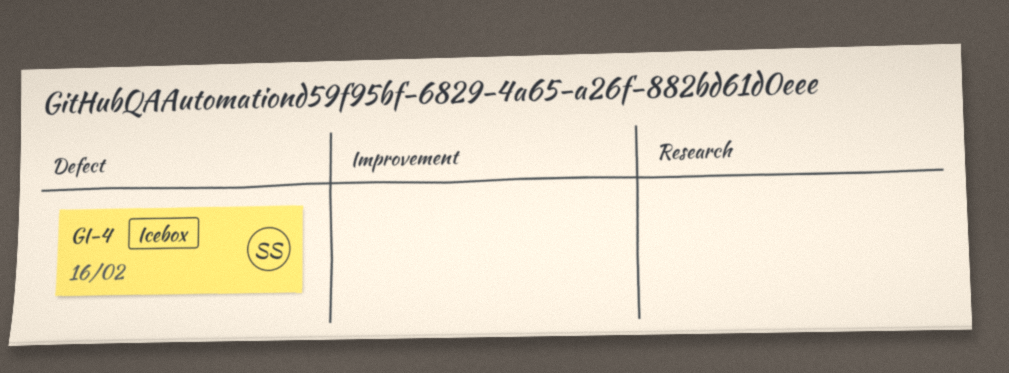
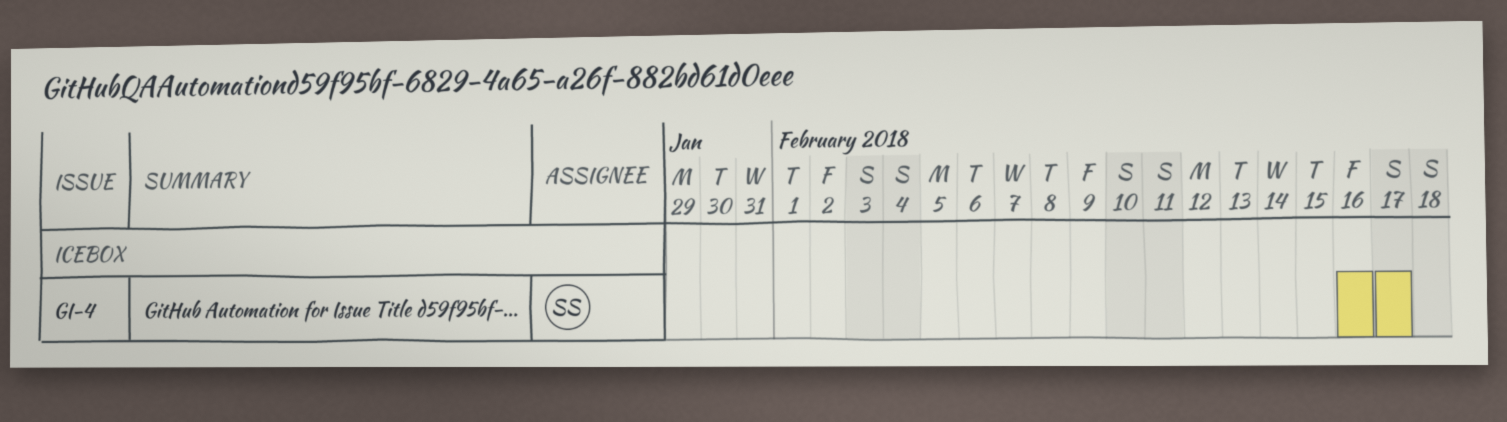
GI-4, due: Feb 16 -> Feb 17

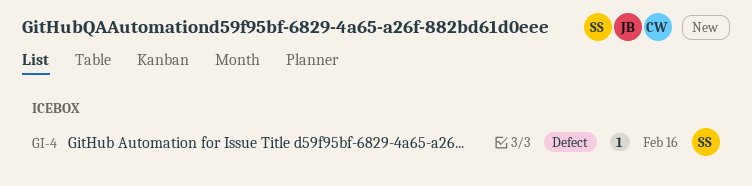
GI-4, due: Feb 17 -> Feb 16

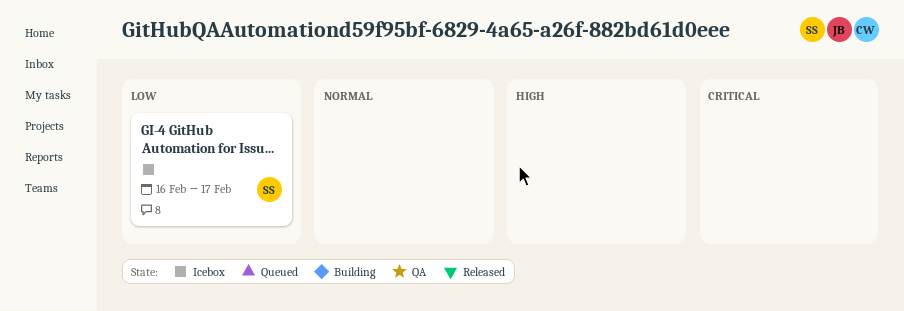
GI-4, due: Feb 16 -> Feb 17

